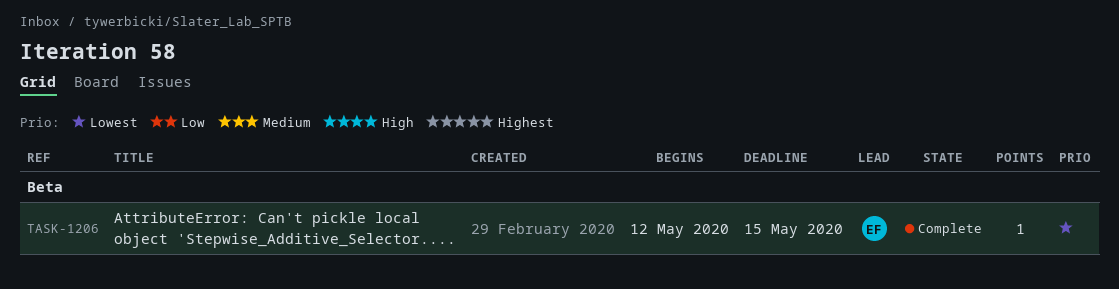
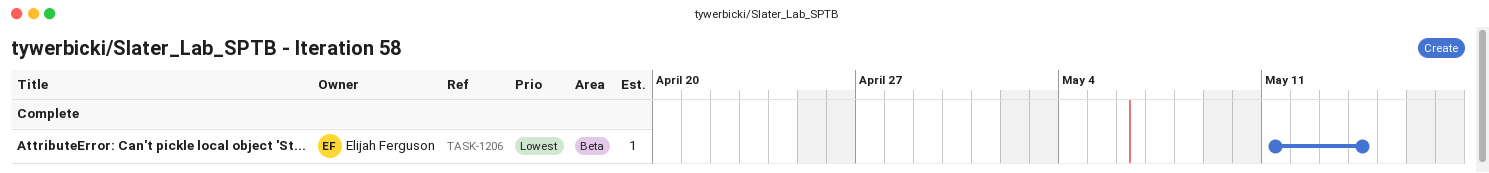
TASK-1206, start: May 12 -> May 11
TASK-1206, due: May 15 -> May 14

